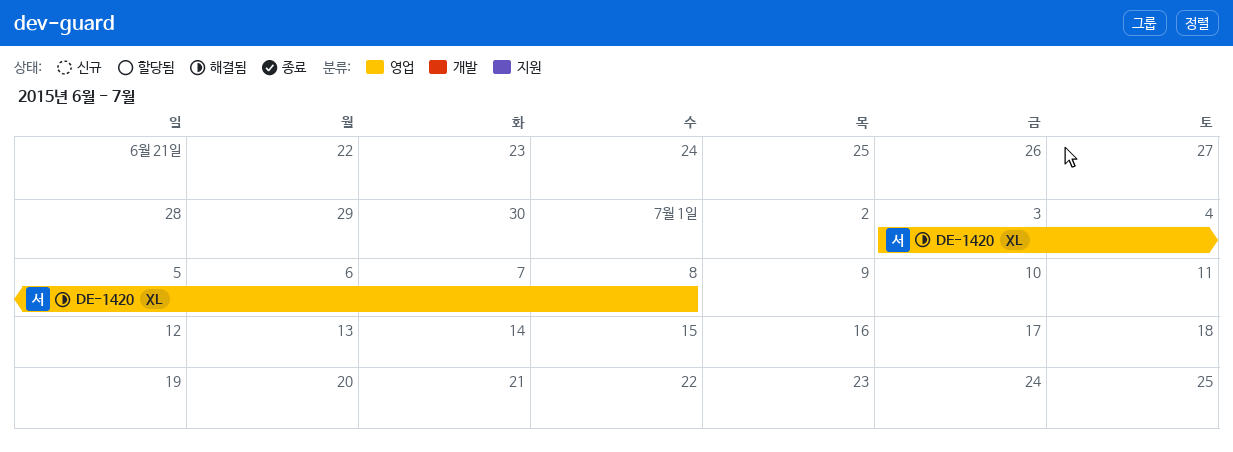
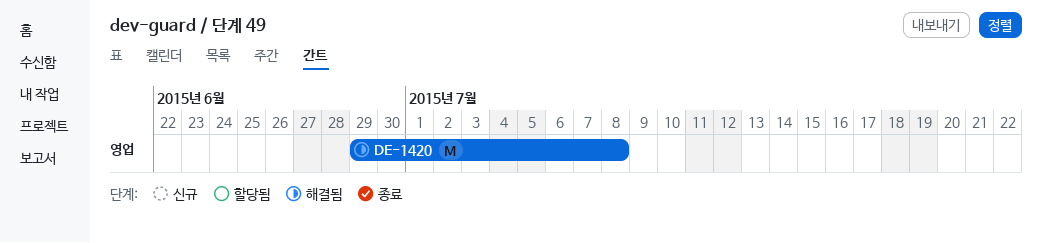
DE-1420, estimate: XL -> M
DE-1420, start: Jul 3 -> Jun 29

